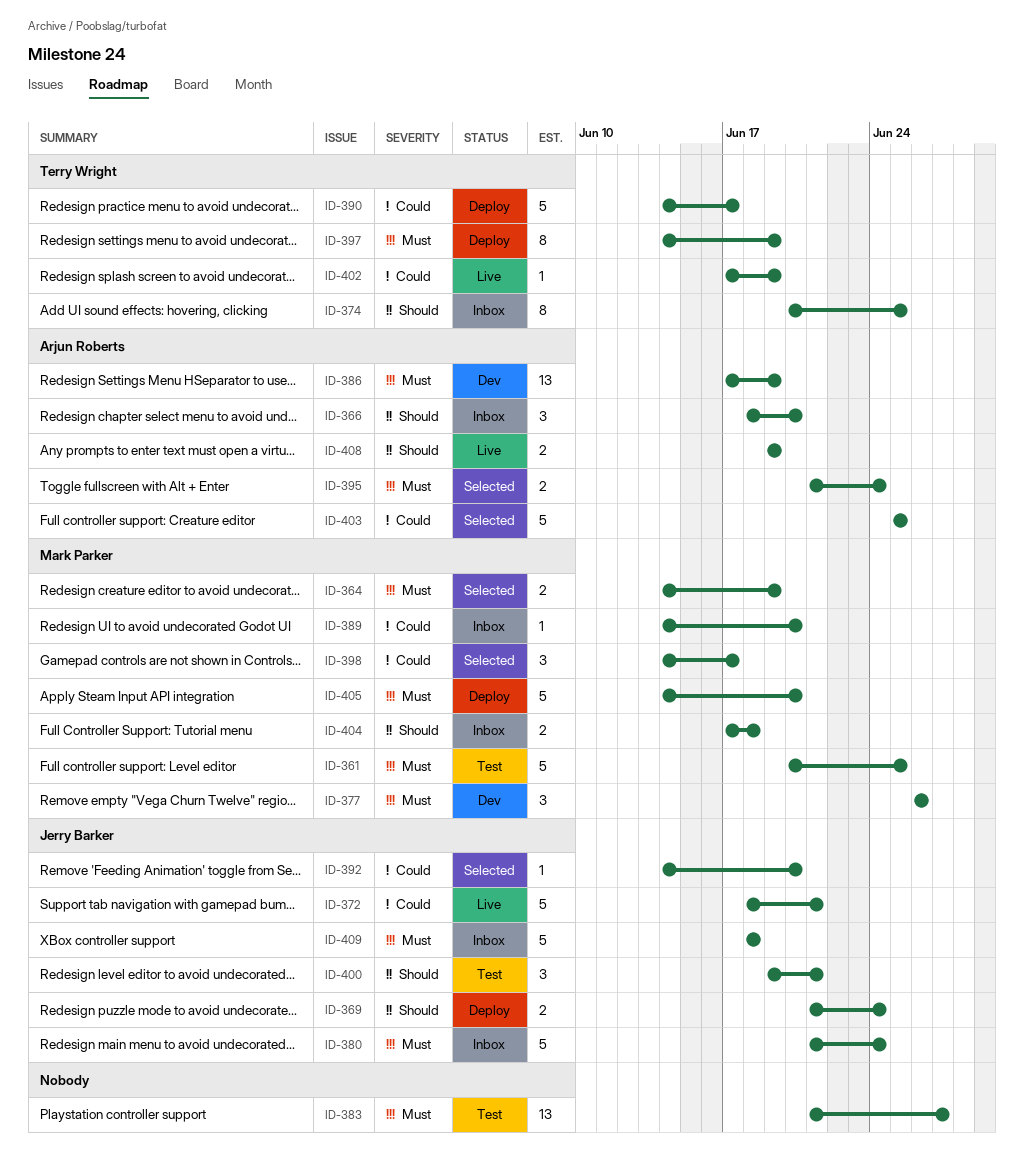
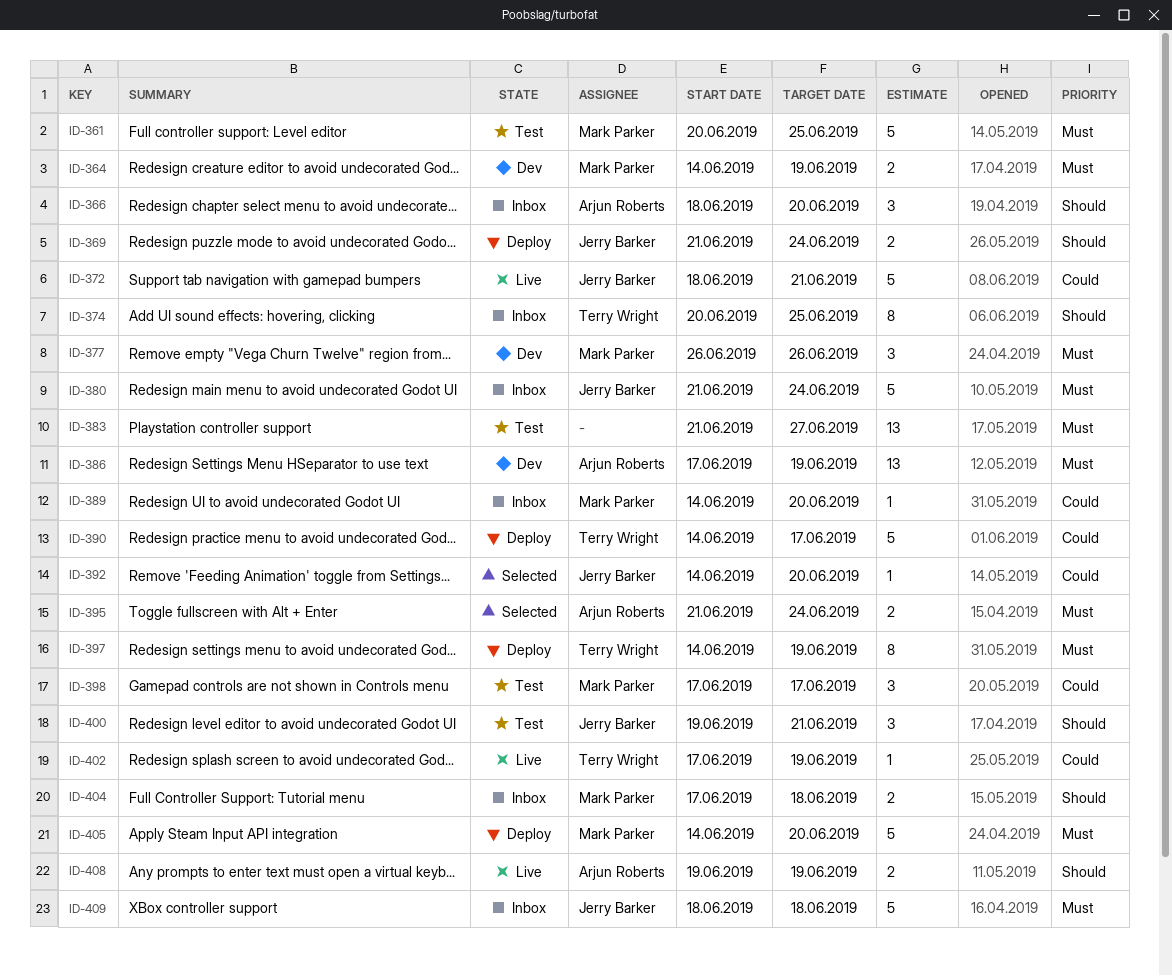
ID-364, status: Selected -> Dev
ID-398, status: Selected -> Test
ID-398, start: Jun 14 -> Jun 17
ID-403: present -> none

